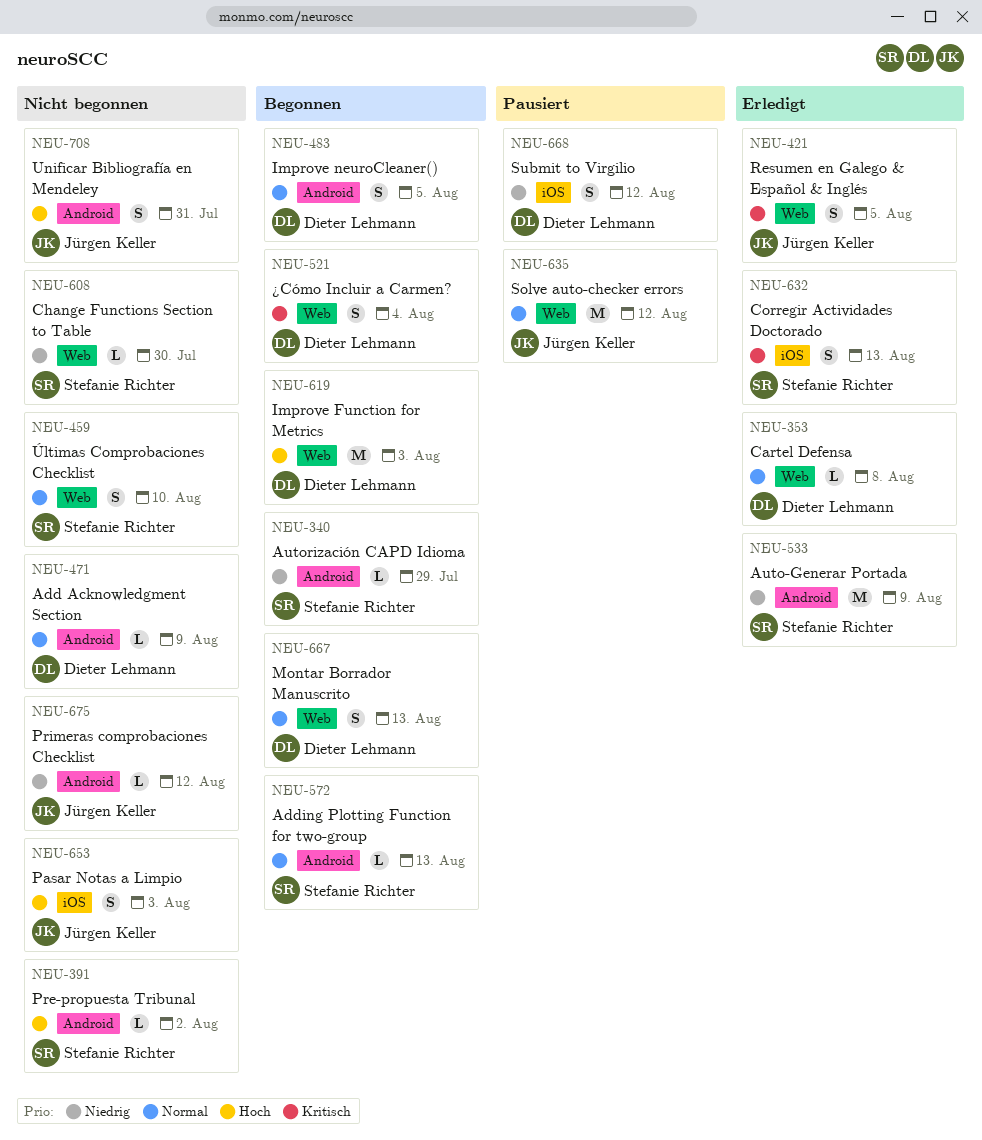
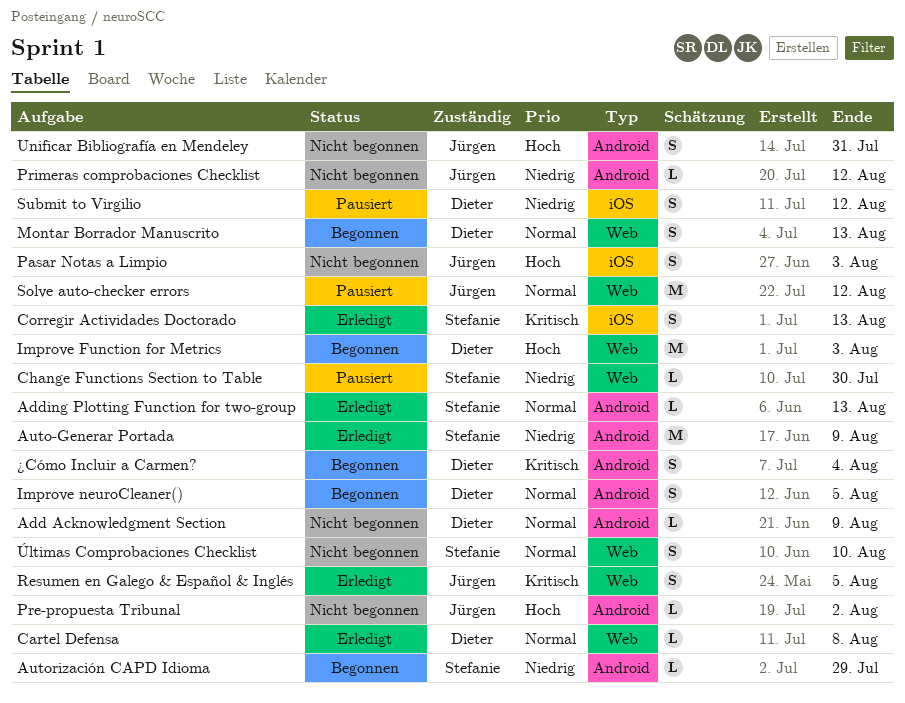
Adding Plotting Function for two-group, status: Begonnen -> Erledigt
Change Functions Section to Table, status: Nicht begonnen -> Pausiert
Pre-propuesta Tribunal, owner: Stefanie Richter -> Jürgen Keller
¿Cómo Incluir a Carmen?, label: Web -> Android

